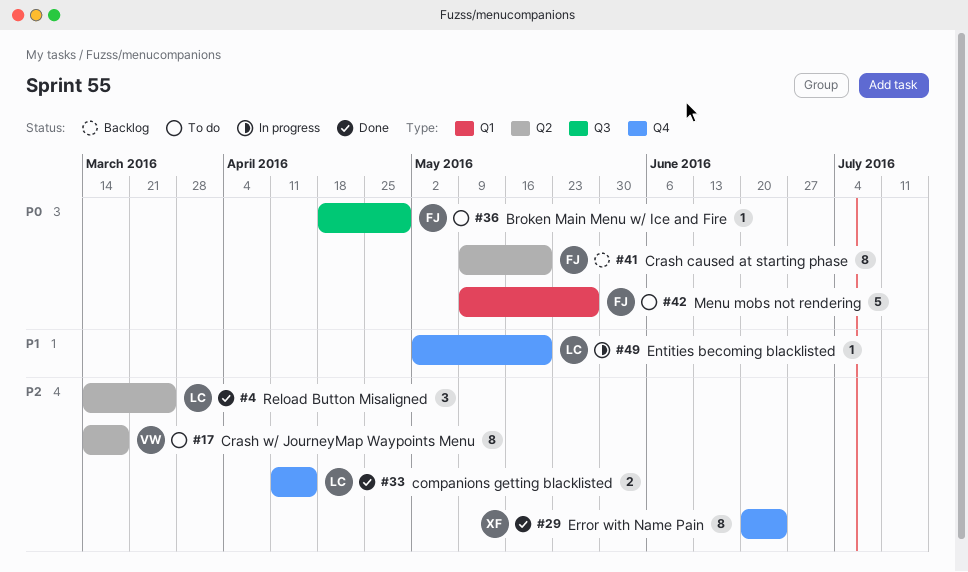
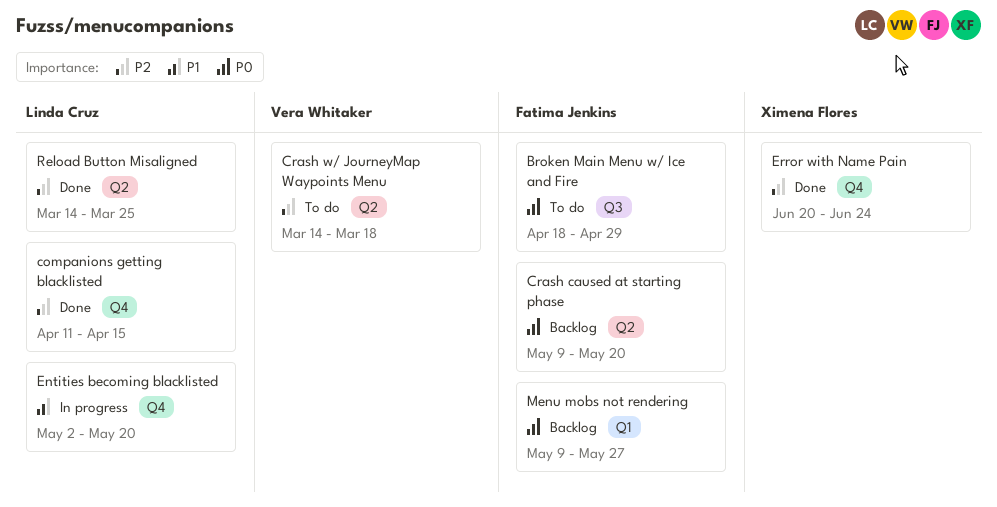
Menu mobs not rendering, status: To do -> Backlog

